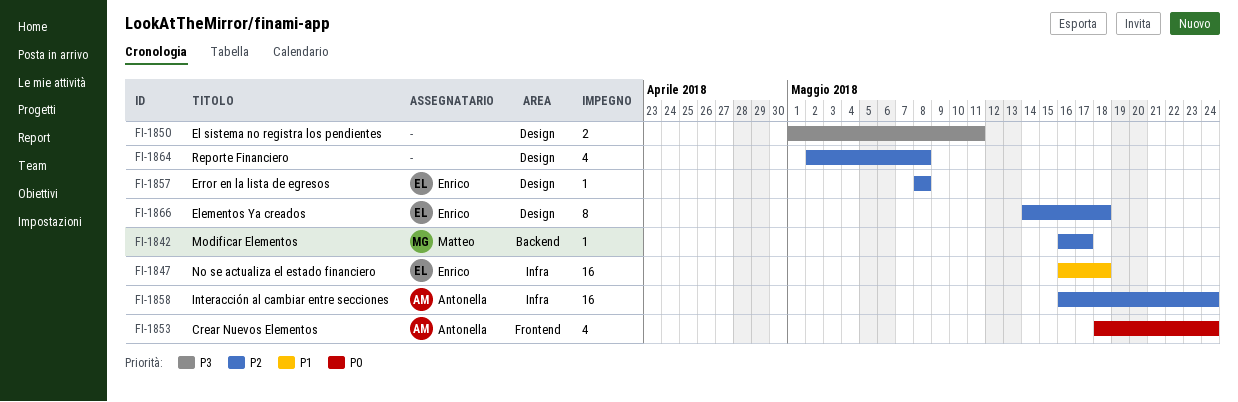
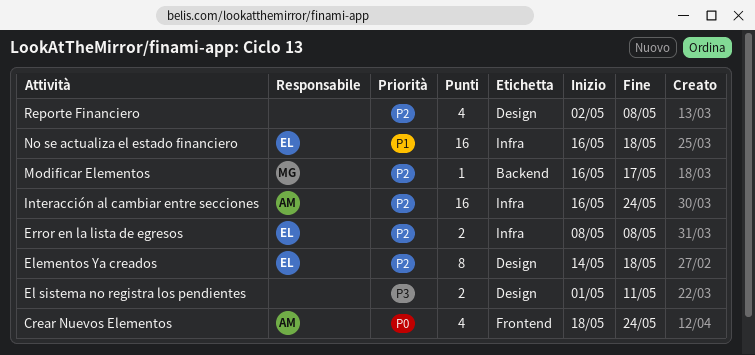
Error en la lista de egresos, label: Design -> Infra
Error en la lista de egresos, estimate: 1 -> 2

